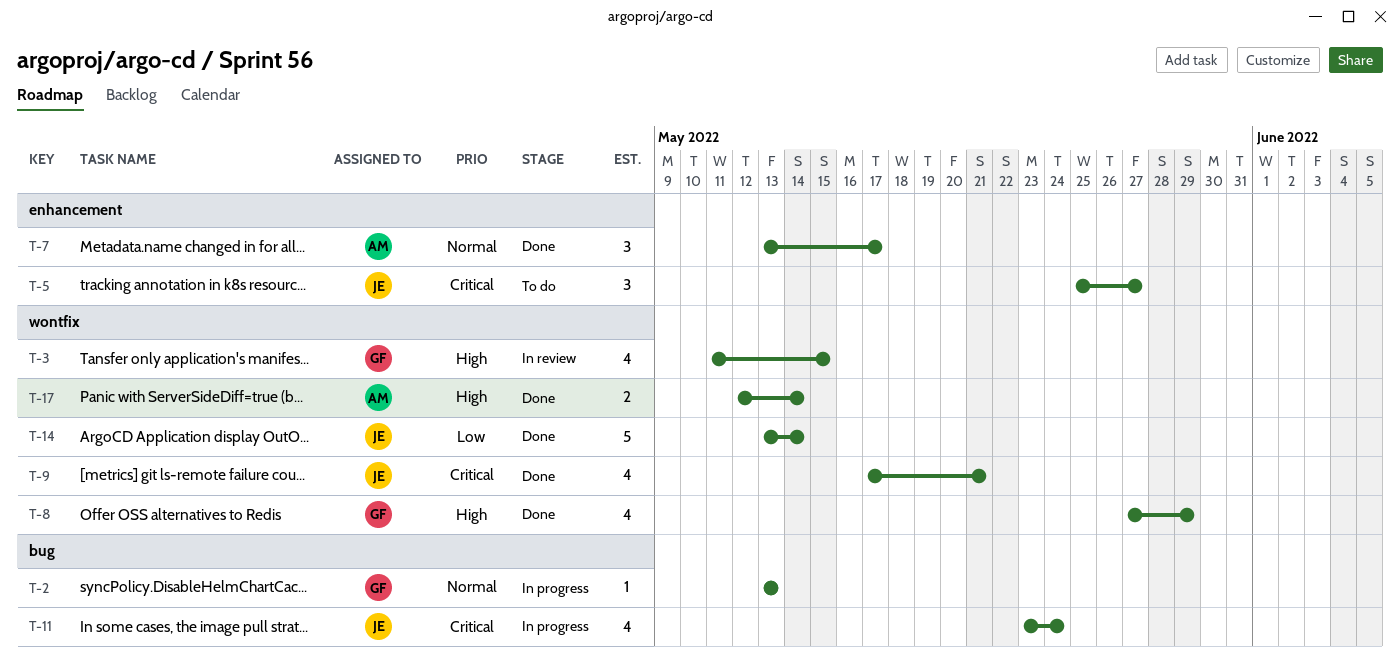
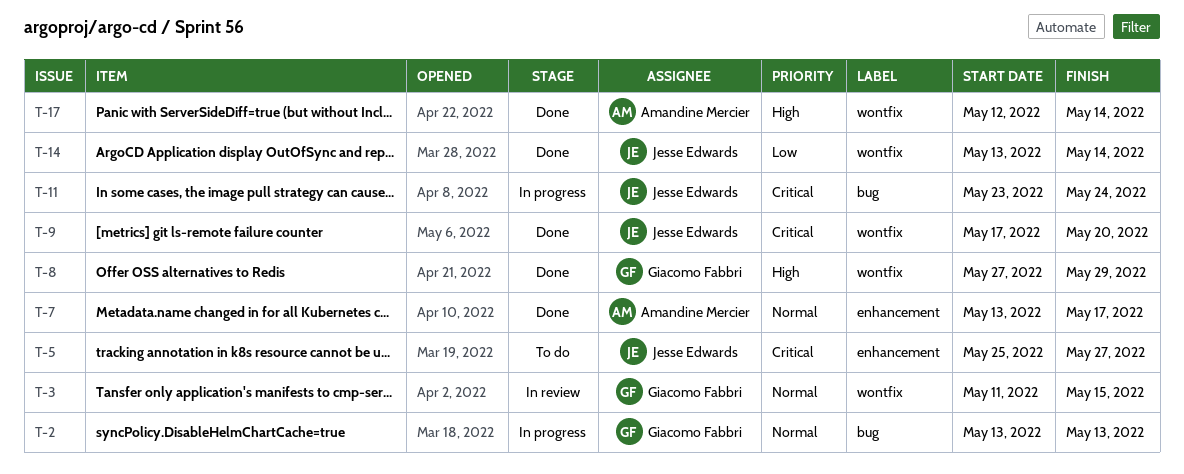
T-3, priority: High -> Normal
T-9, due: May 21 -> May 20

